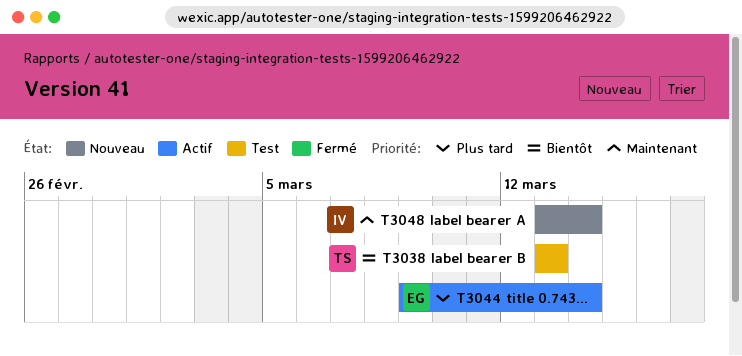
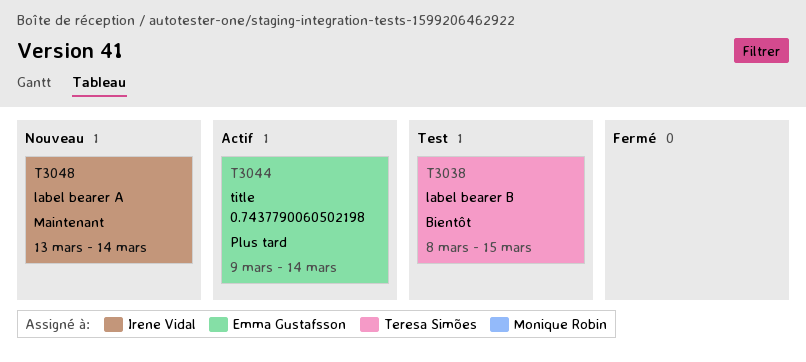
T3038, start: Mar 13 -> Mar 8
T3038, due: Mar 13 -> Mar 15

